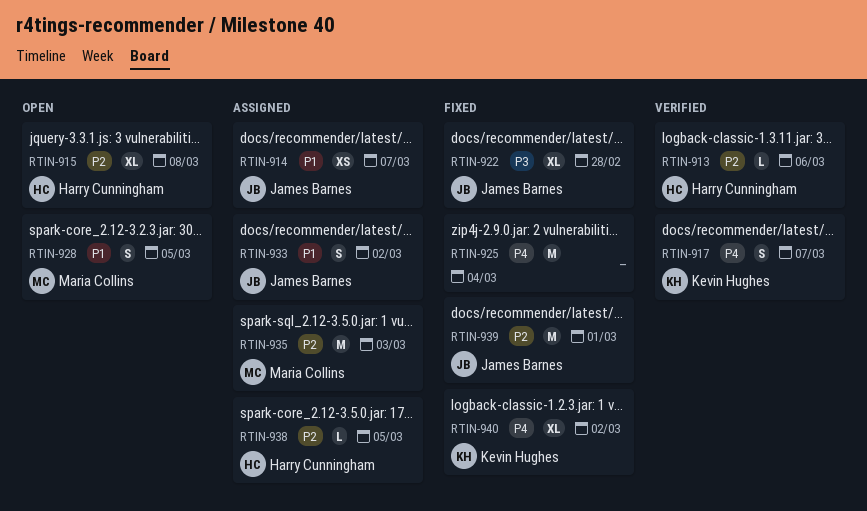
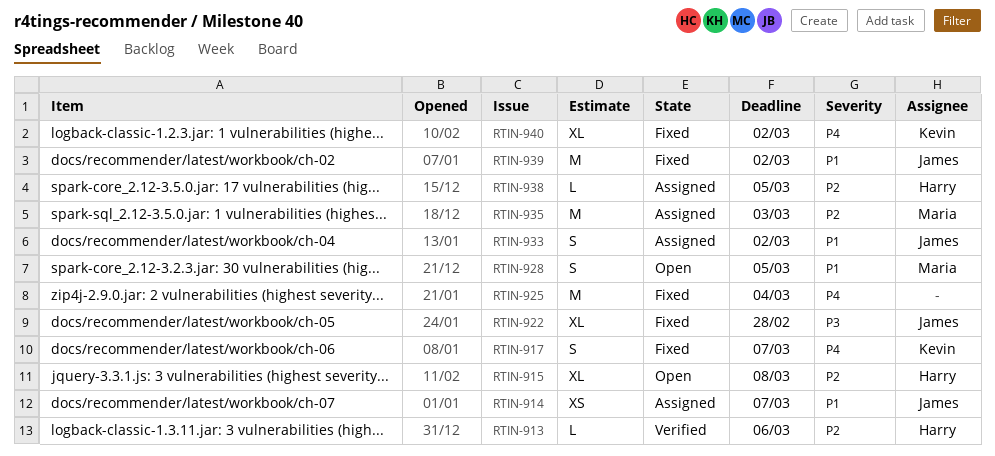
RTIN-917, status: Verified -> Fixed
RTIN-939, priority: P2 -> P1
RTIN-939, due: Mar 1 -> Mar 2

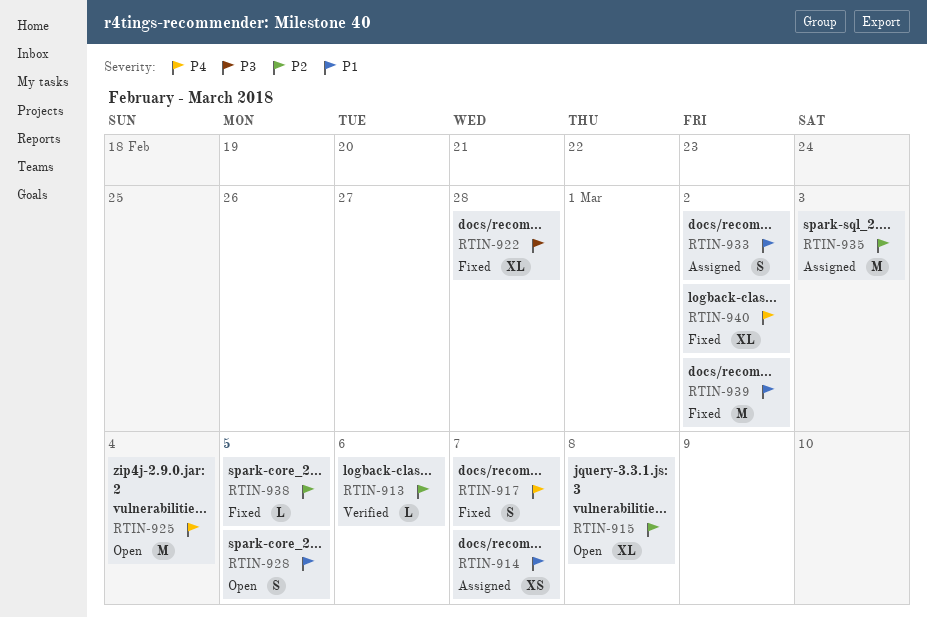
RTIN-925, status: Fixed -> Open
RTIN-938, status: Assigned -> Fixed

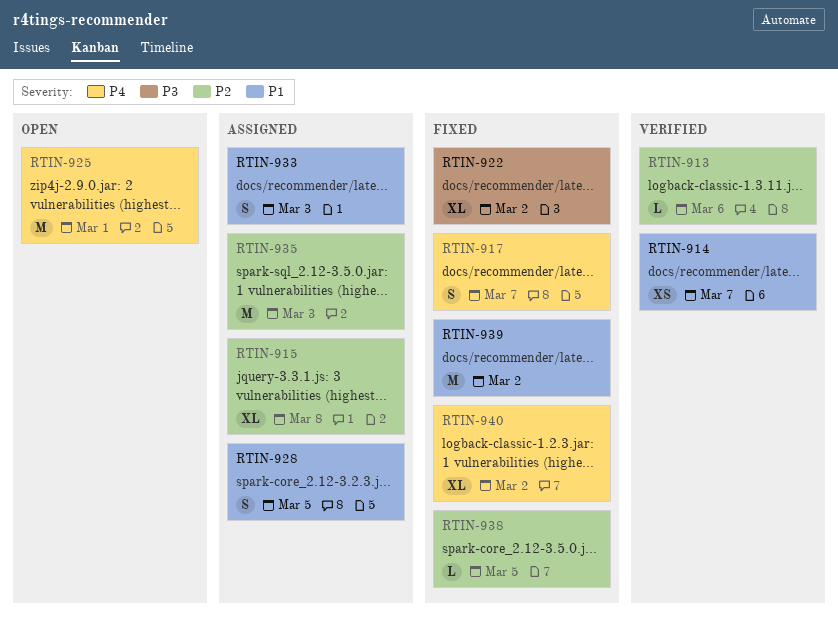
RTIN-914, status: Assigned -> Verified
RTIN-915, status: Open -> Assigned
RTIN-922, due: Feb 28 -> Mar 2
RTIN-925, due: Mar 4 -> Mar 1
RTIN-928, status: Open -> Assigned
RTIN-933, due: Mar 2 -> Mar 3

